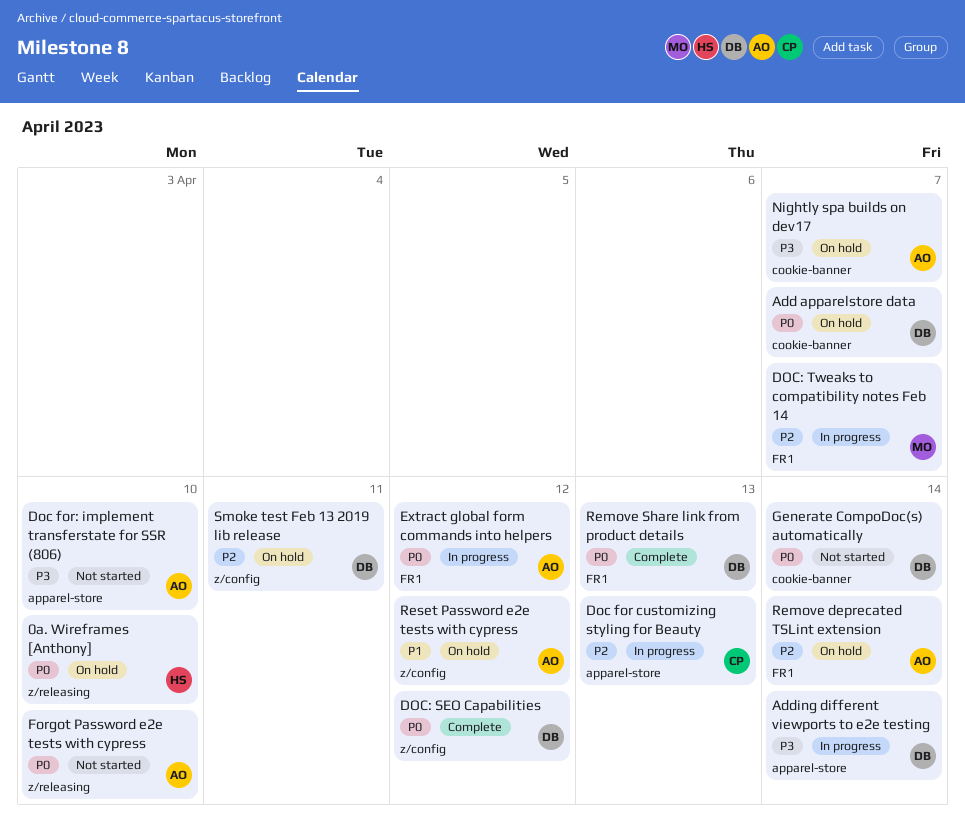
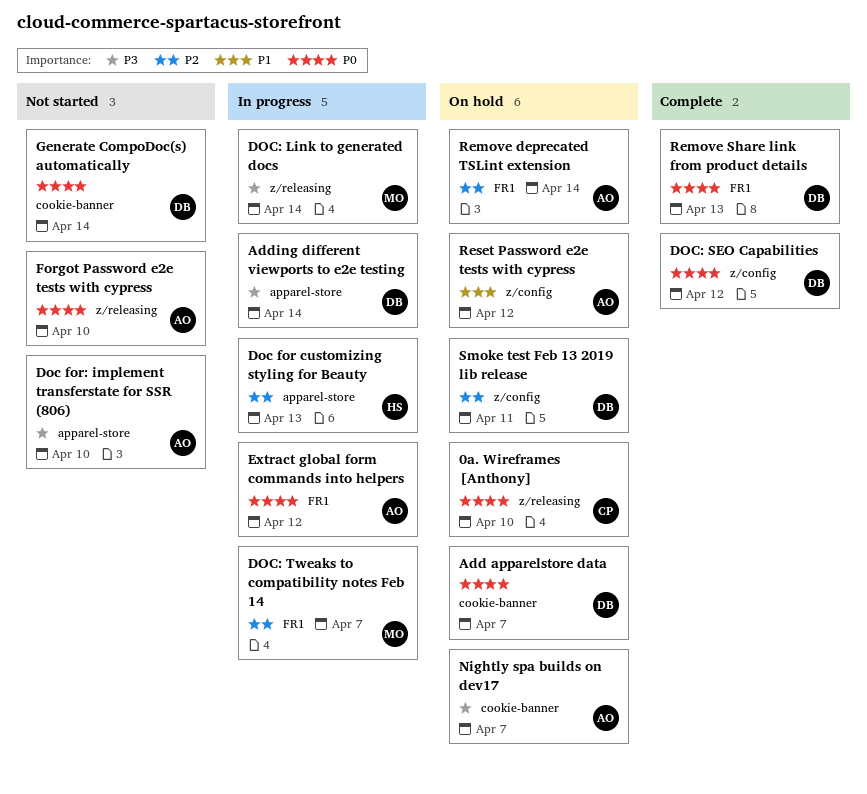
0a. Wireframes [Anthony], owner: HS -> CP
Doc for customizing styling for Beauty, owner: CP -> HS
DOC: Link to generated docs: none -> present

